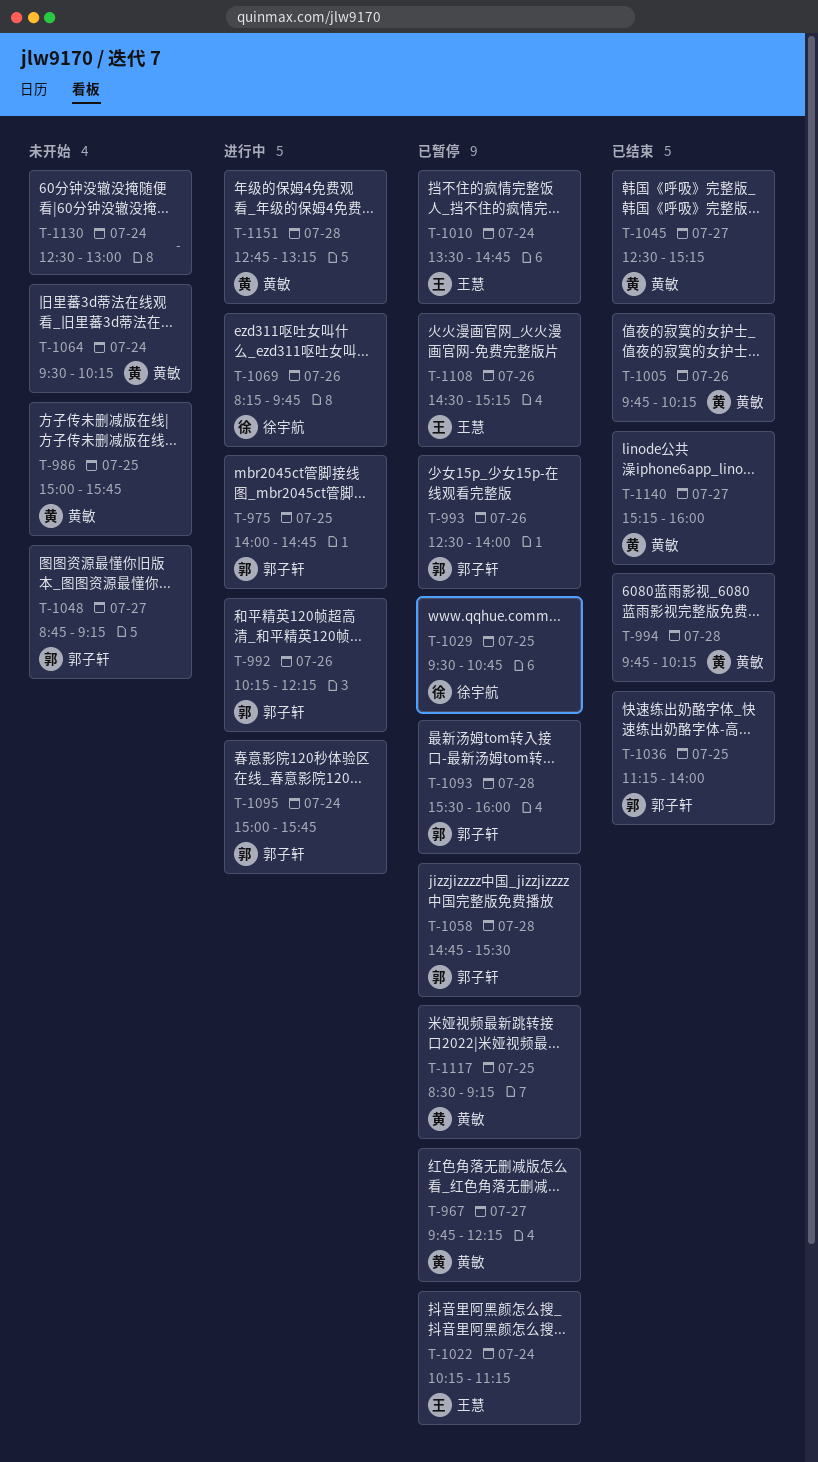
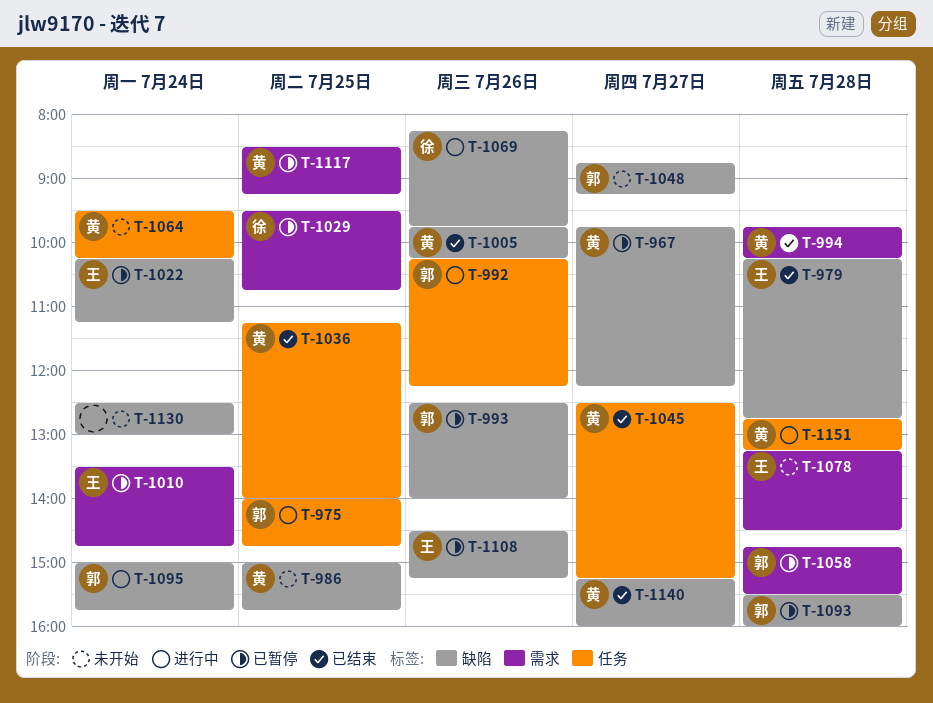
T-979: none -> present
T-1036, owner: 郭子轩 -> 黄敏
T-1078: none -> present

